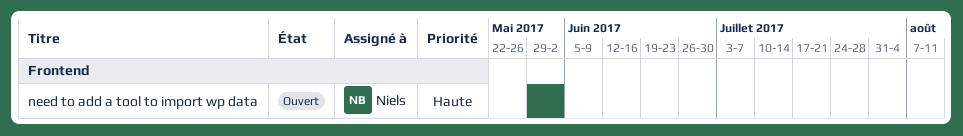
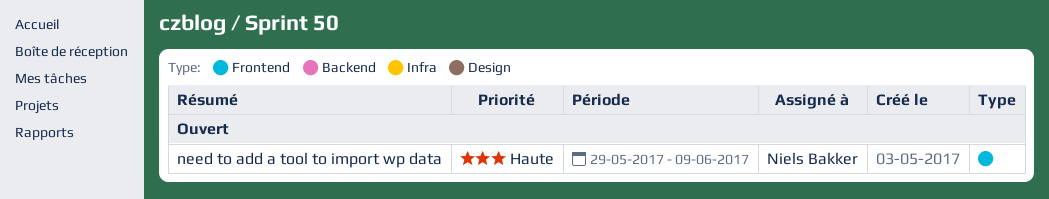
need to add a tool to import wp data, due: Jun 2 -> Jun 9

